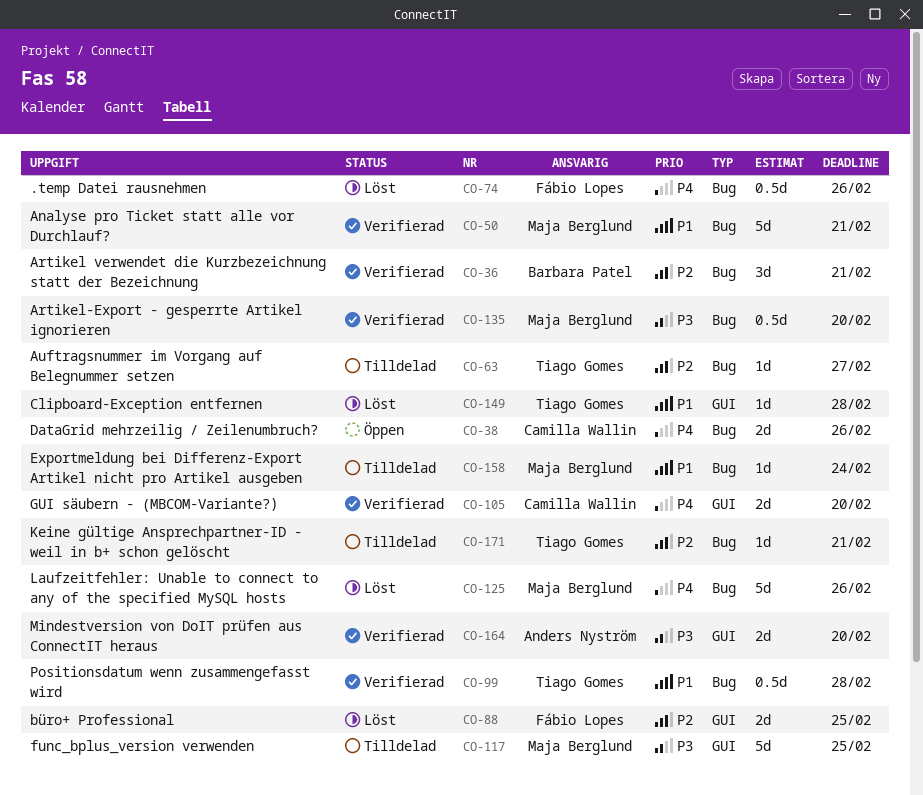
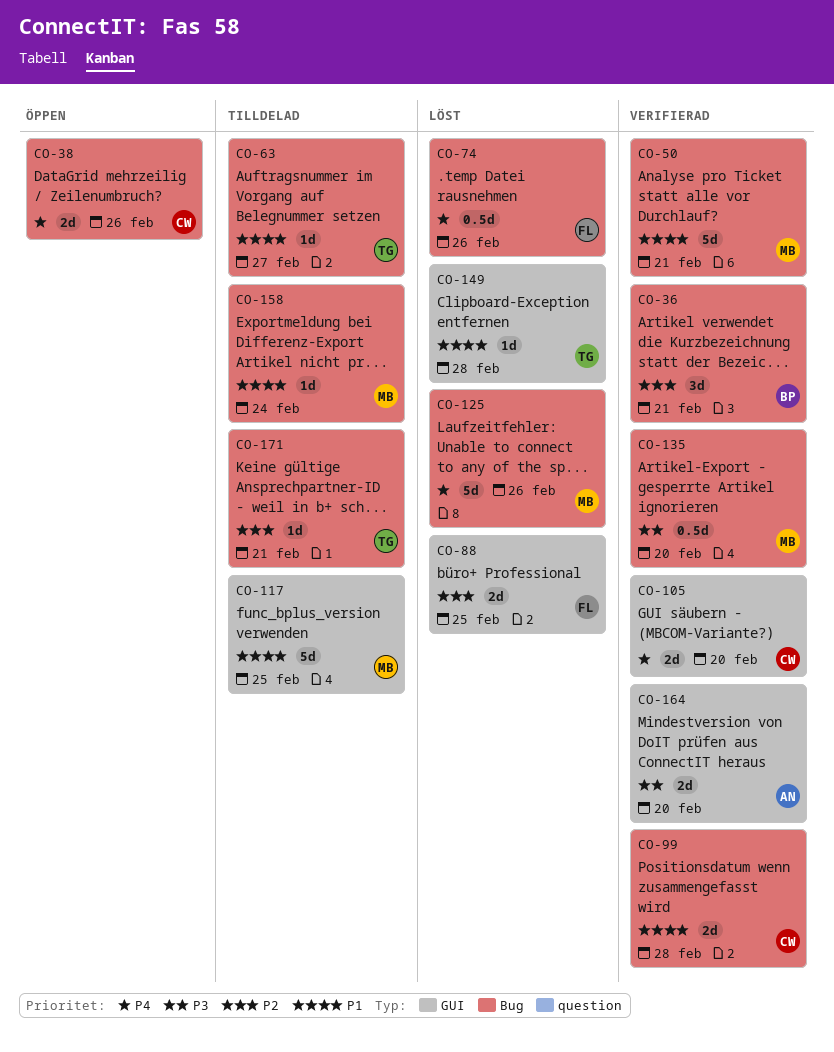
CO-63, priority: P2 -> P1
CO-99, owner: Tiago Gomes -> Camilla Wallin
CO-99, estimate: 0.5d -> 2d
CO-117, priority: P3 -> P1

